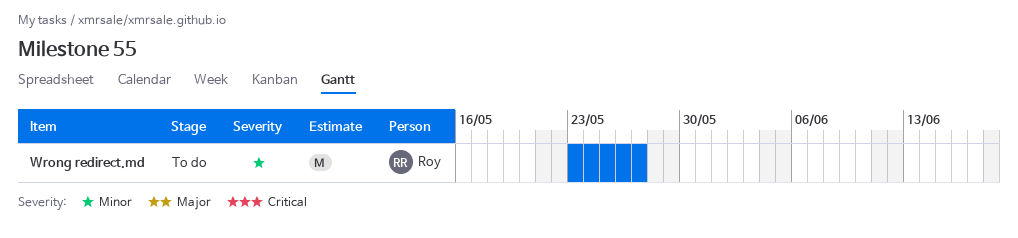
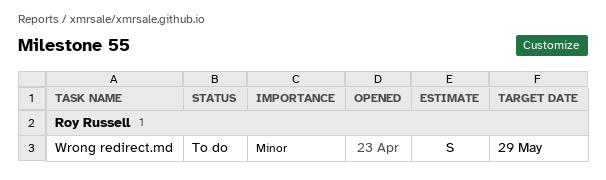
Wrong redirect.md, estimate: M -> S
Wrong redirect.md, due: May 27 -> May 29

